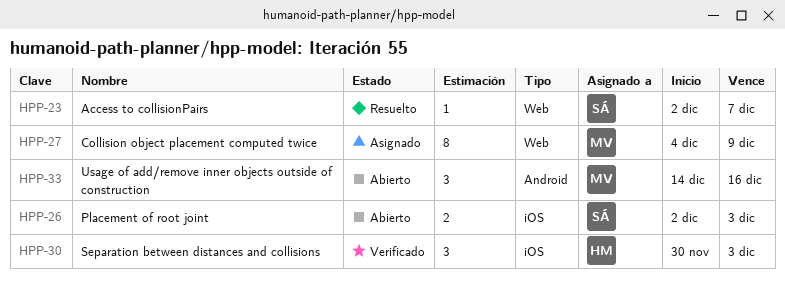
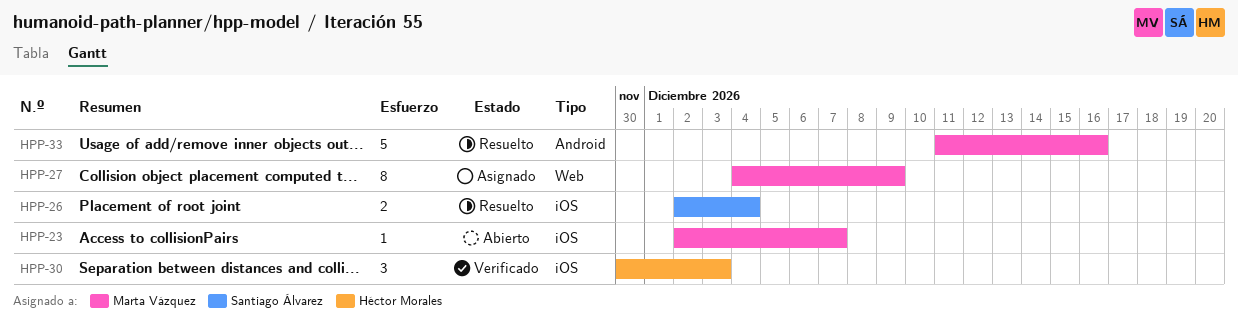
HPP-23, status: Resuelto -> Abierto
HPP-23, owner: Santiago Álvarez -> Marta Vázquez
HPP-23, label: Web -> iOS
HPP-26, status: Abierto -> Resuelto
HPP-26, due: Dec 3 -> Dec 4
HPP-33, status: Abierto -> Resuelto
HPP-33, estimate: 3 -> 5
HPP-33, start: Dec 14 -> Dec 11

